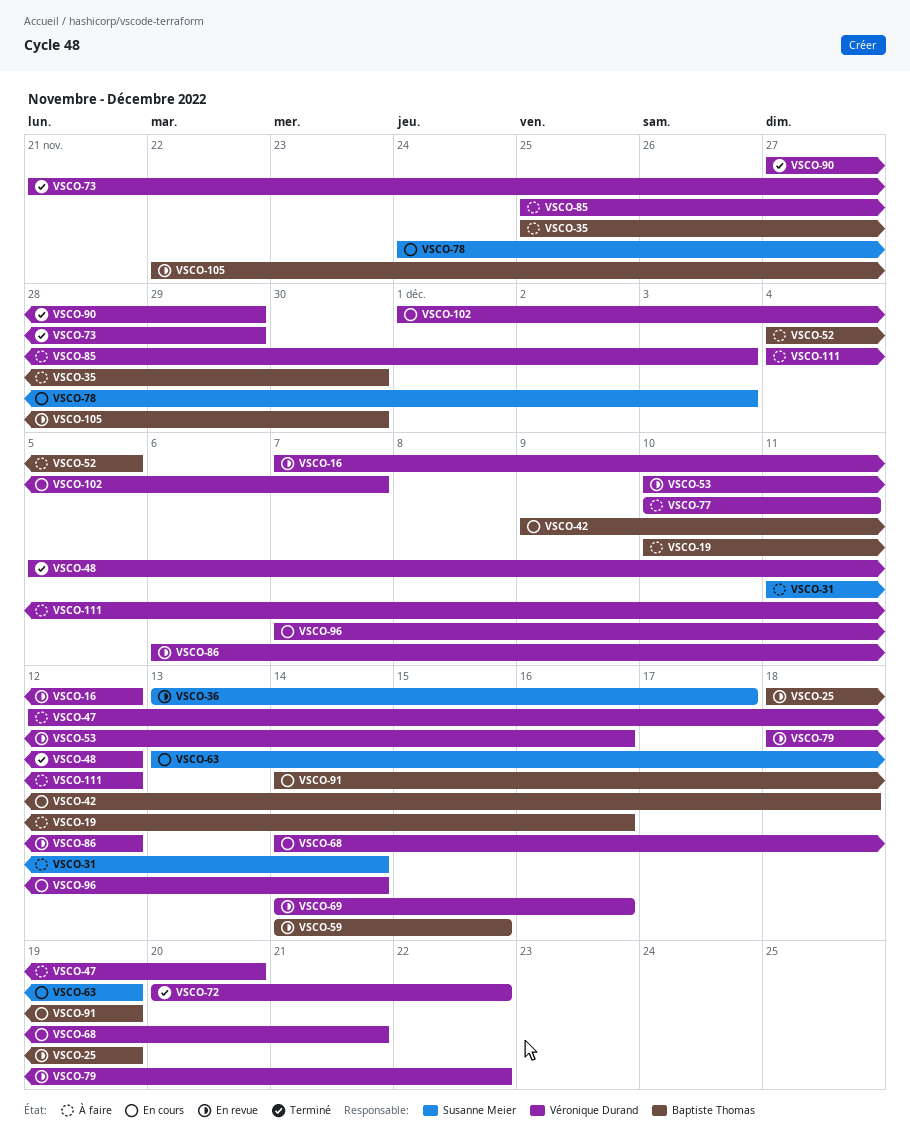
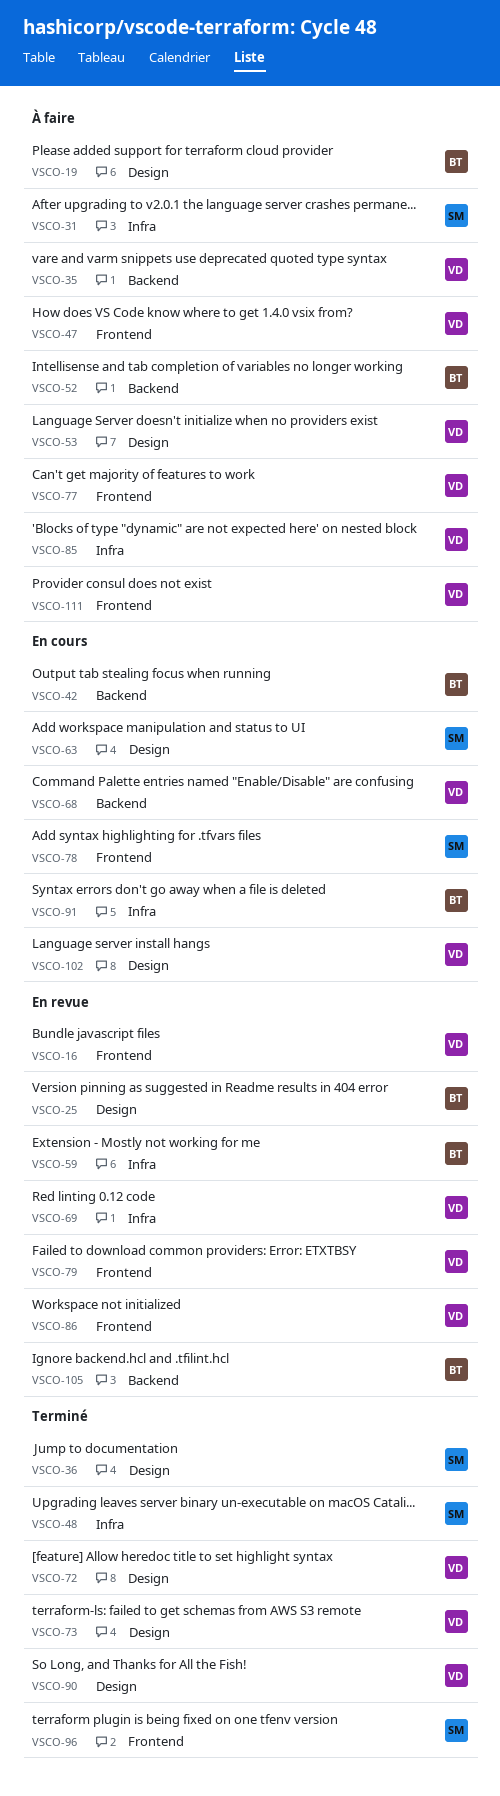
VSCO-35, owner: Baptiste Thomas -> Véronique Durand
VSCO-36, status: En revue -> Terminé
VSCO-48, owner: Véronique Durand -> Susanne Meier
VSCO-53, status: En revue -> À faire
VSCO-96, status: En cours -> Terminé
VSCO-96, owner: Véronique Durand -> Susanne Meier

